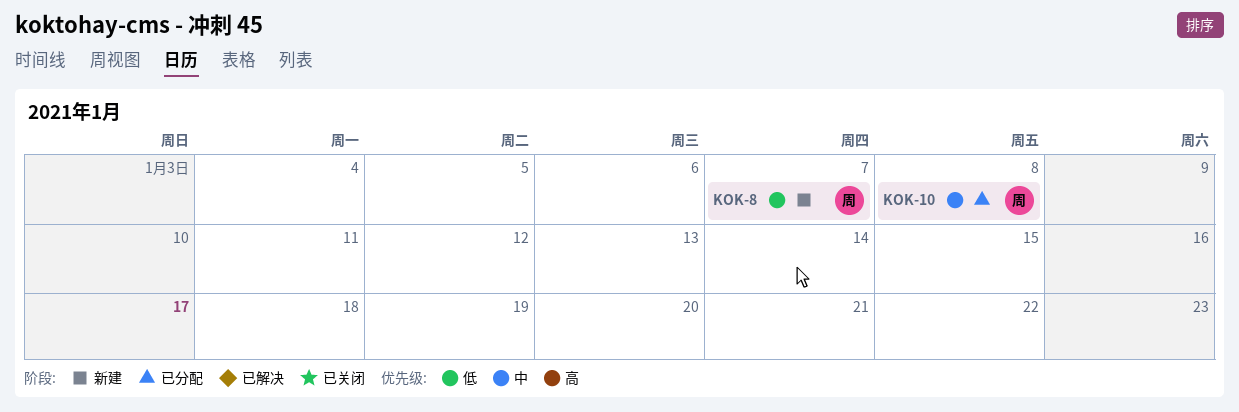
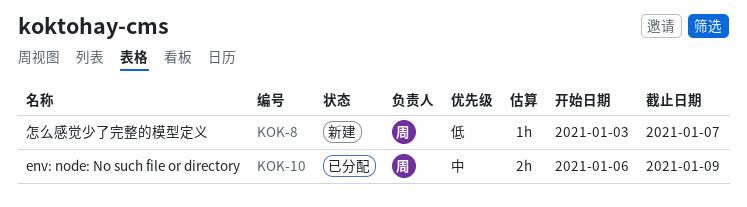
KOK-10, due: Jan 8 -> Jan 9

